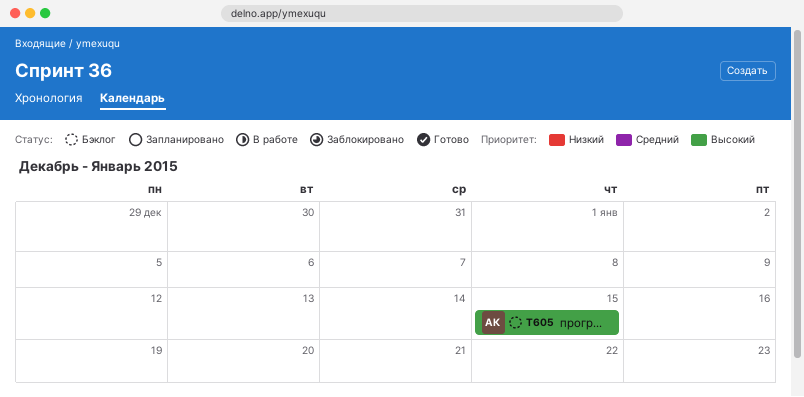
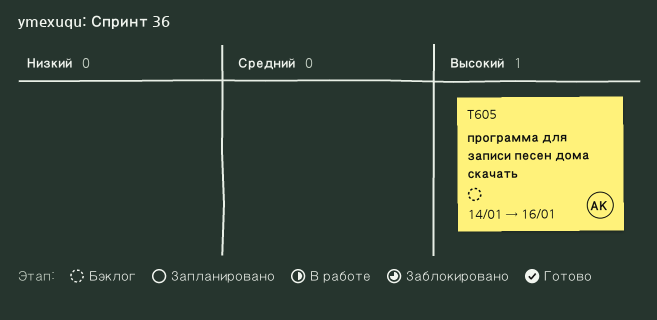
T605, start: Jan 15 -> Jan 14
T605, due: Jan 15 -> Jan 16

